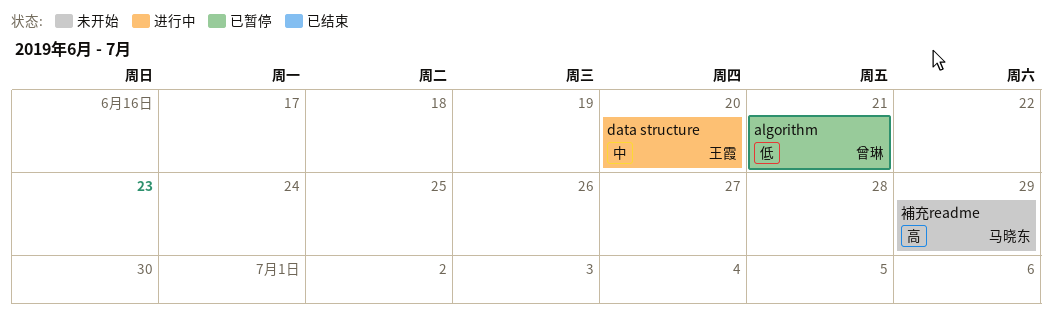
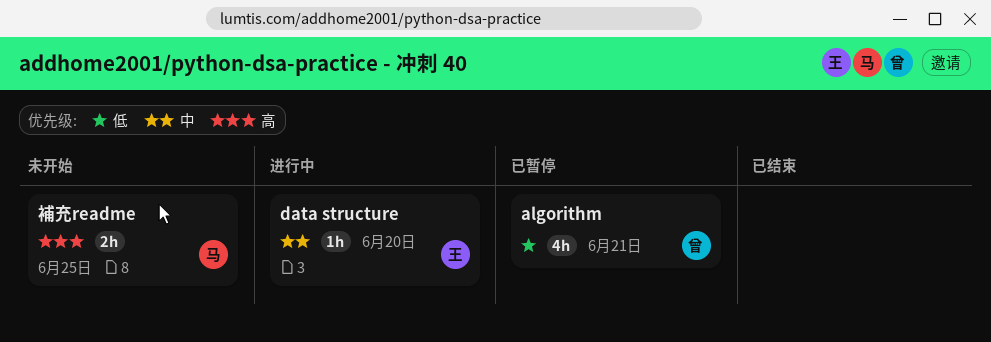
補充readme, due: Jun 29 -> Jun 25

